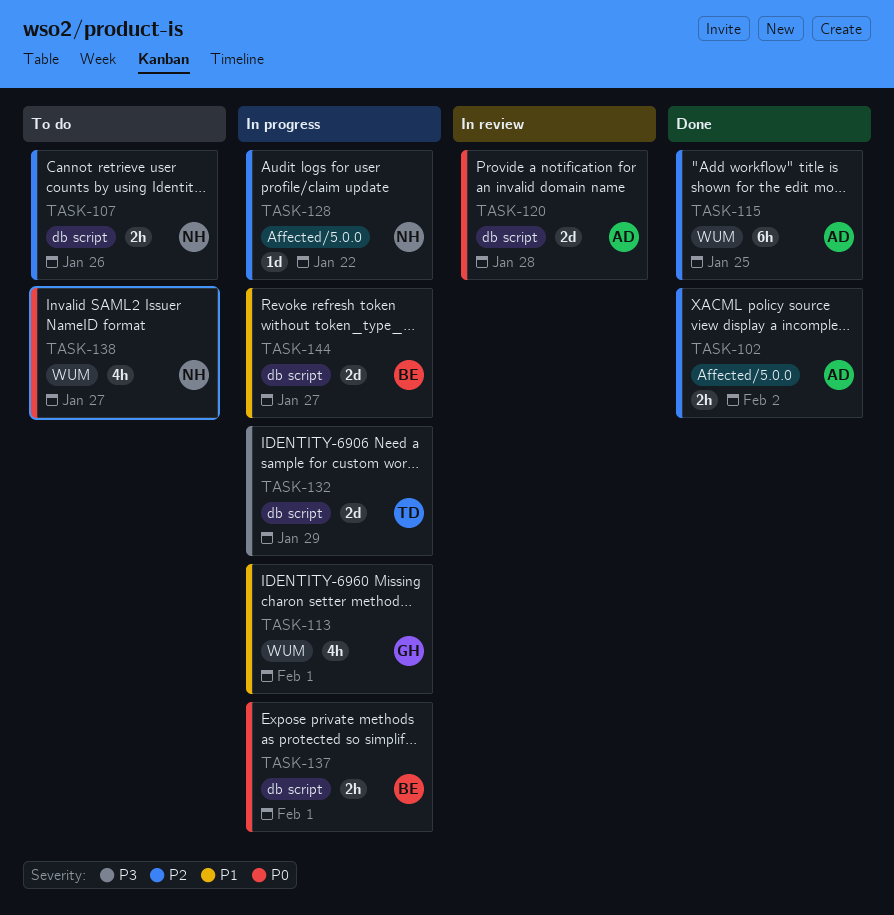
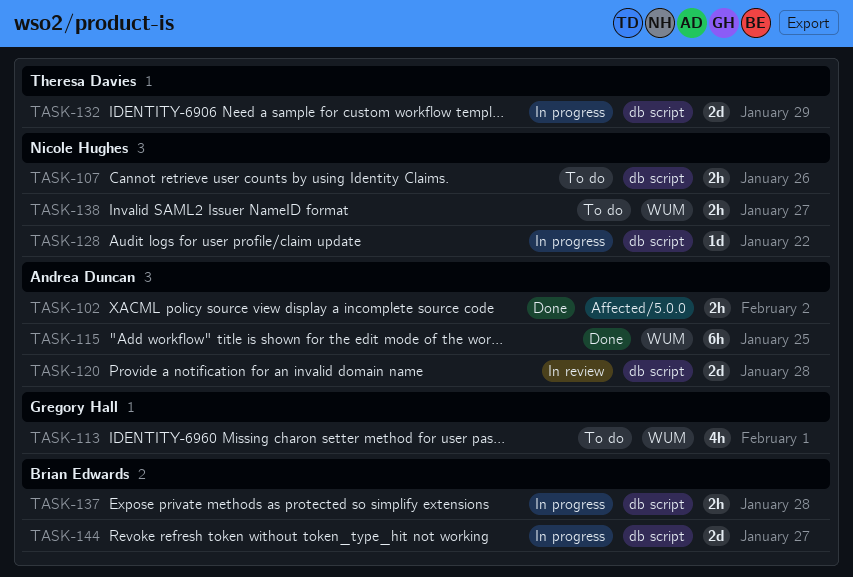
TASK-113, status: In progress -> To do
TASK-128, label: Affected/5.0.0 -> db script
TASK-137, due: Feb 1 -> Jan 28
TASK-138, estimate: 4h -> 2h

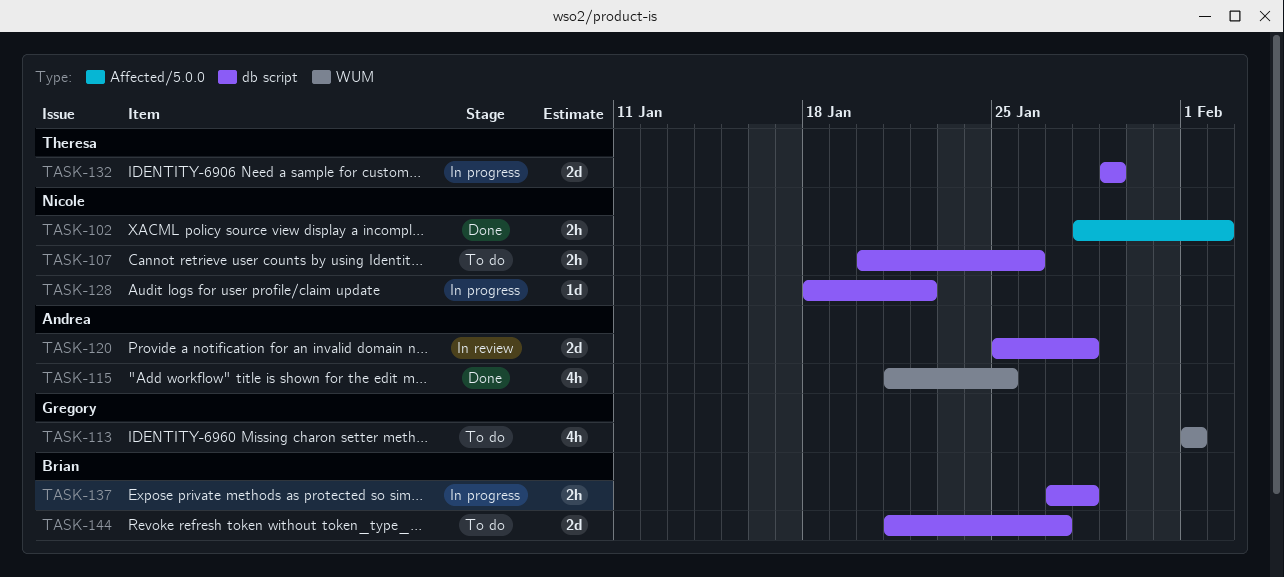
TASK-102, owner: Andrea Duncan -> Nicole Hughes
TASK-115, estimate: 6h -> 4h
TASK-138: present -> none
TASK-144, status: In progress -> To do

